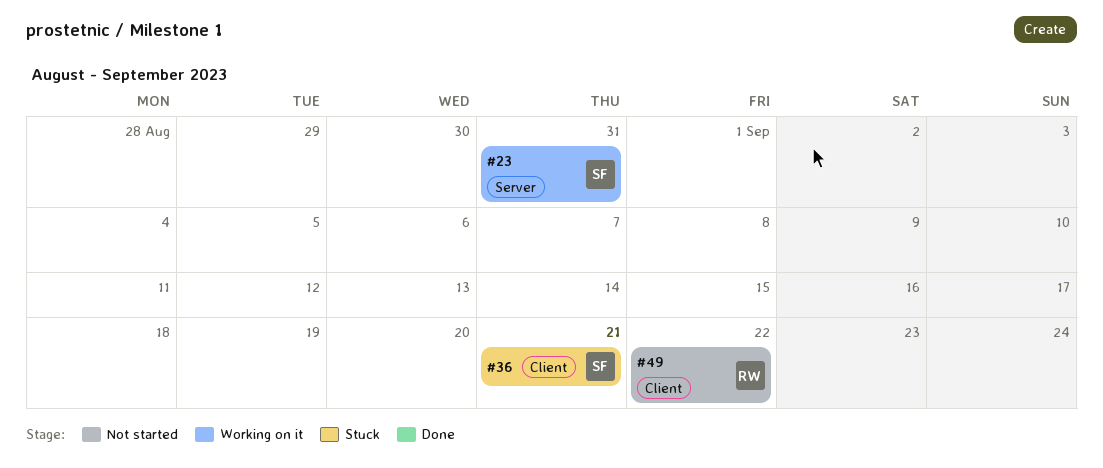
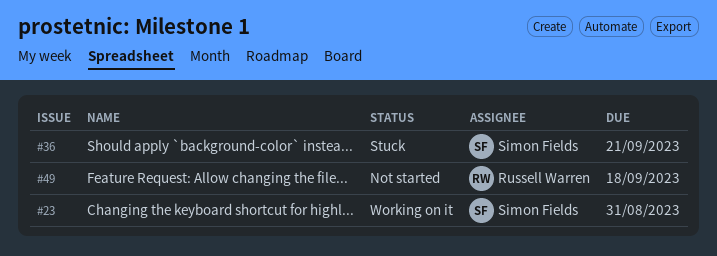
#49, due: Sep 22 -> Sep 18

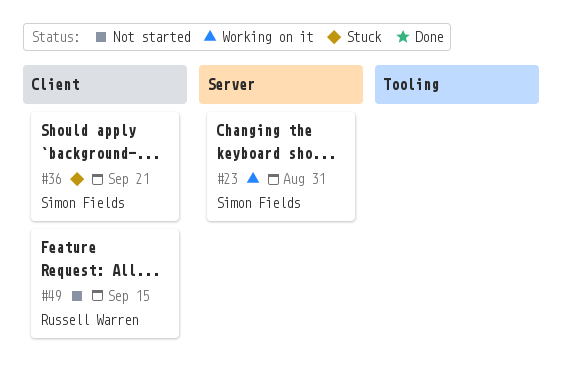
#49, due: Sep 18 -> Sep 15

